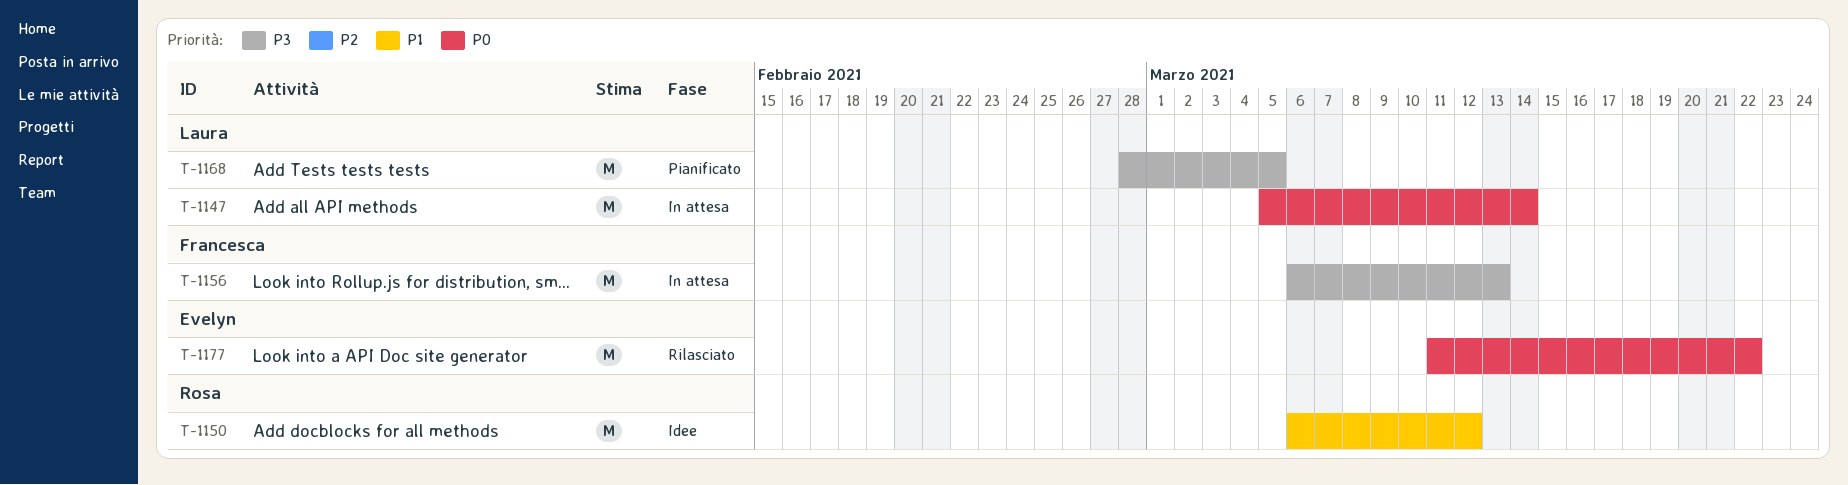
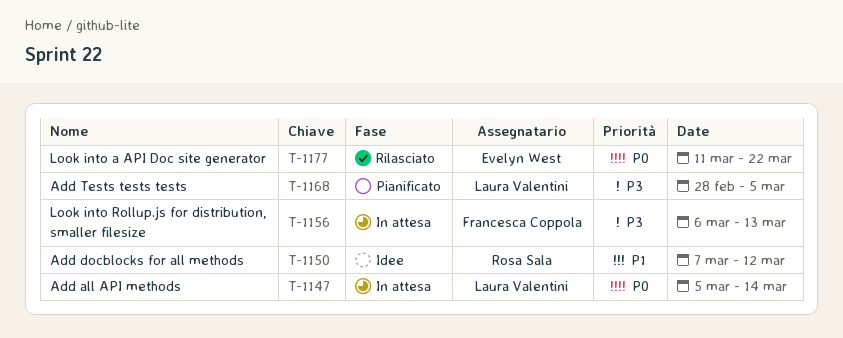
T-1150, start: Mar 6 -> Mar 7

